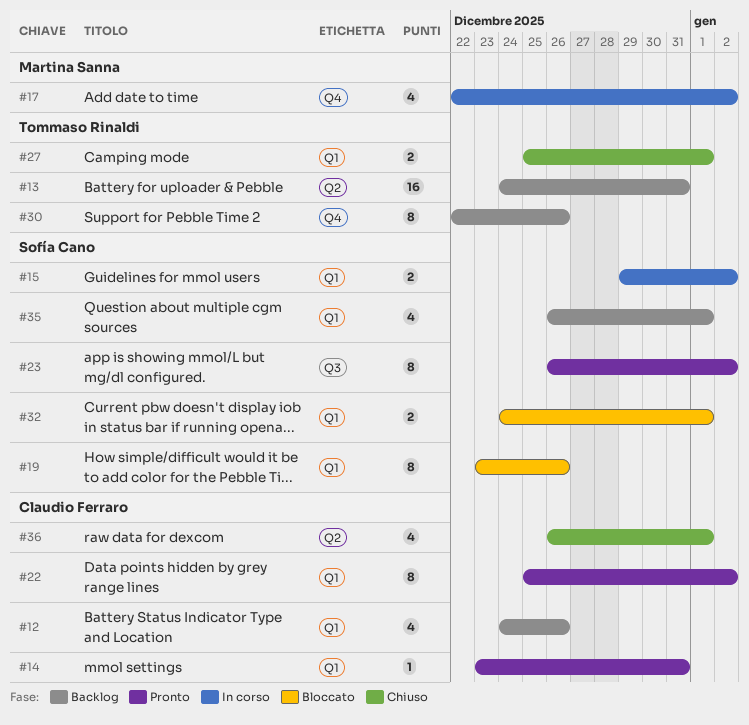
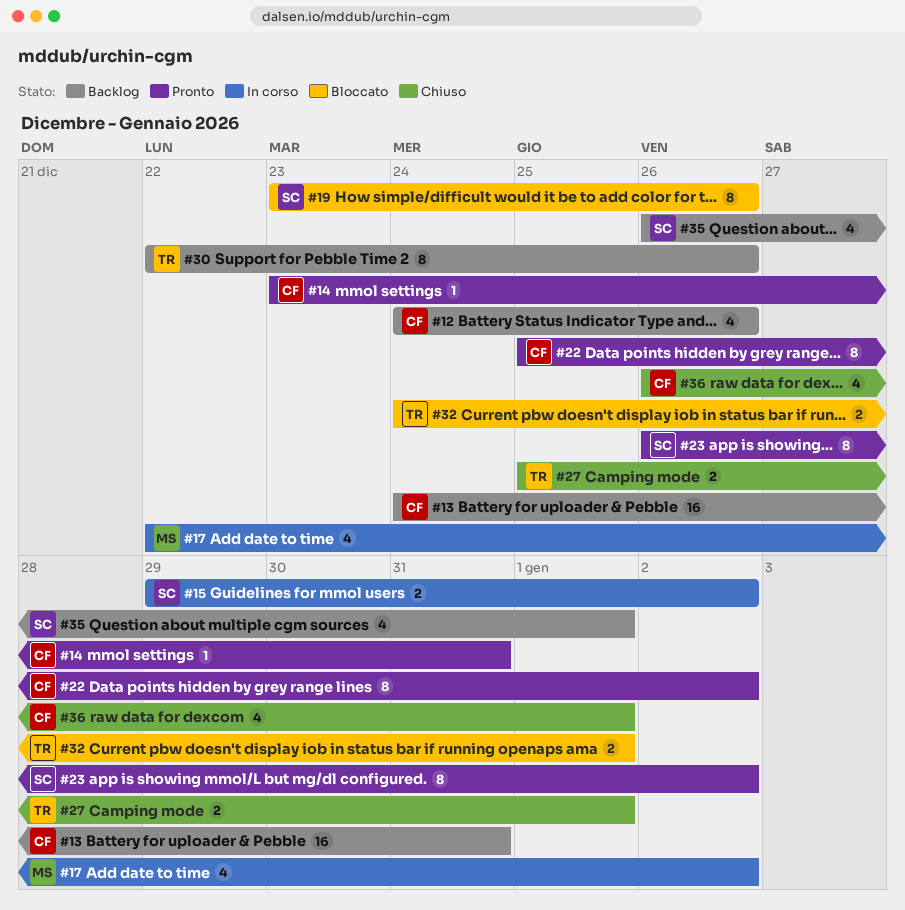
#13, owner: Tommaso Rinaldi -> Claudio Ferraro
#32, owner: Sofía Cano -> Tommaso Rinaldi

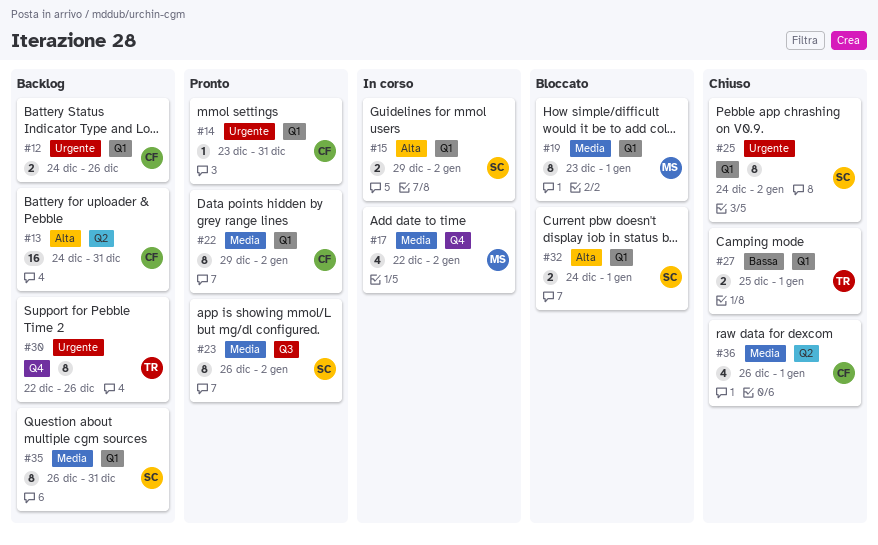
#12, estimate: 4 -> 2
#19, owner: SC -> MS
#19, due: Dec 26 -> Jan 1
#22, start: Dec 25 -> Dec 29
#25: none -> present
#32, owner: TR -> SC
#35, estimate: 4 -> 8
#35, due: Jan 1 -> Dec 31

